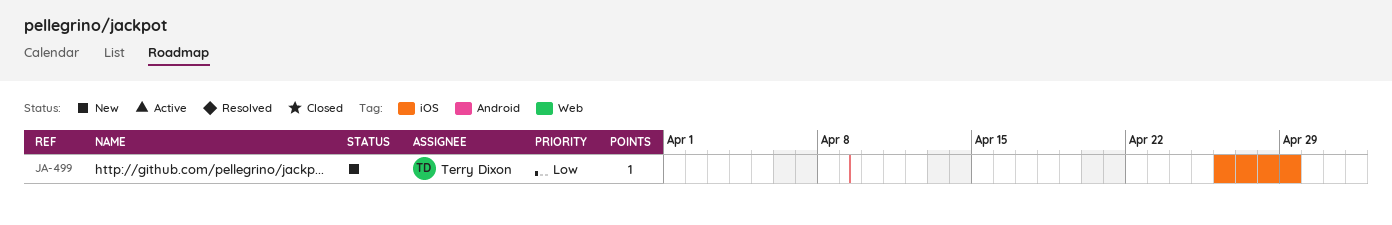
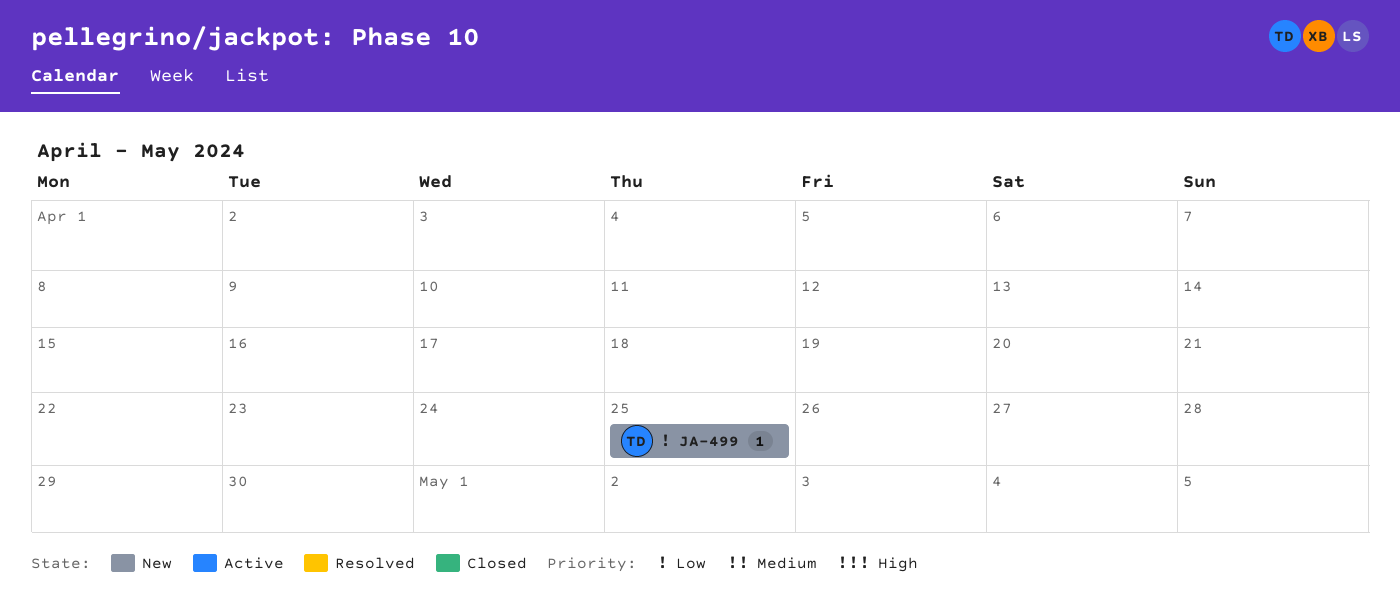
JA-499, start: Apr 26 -> Apr 25
JA-499, due: Apr 29 -> Apr 25

